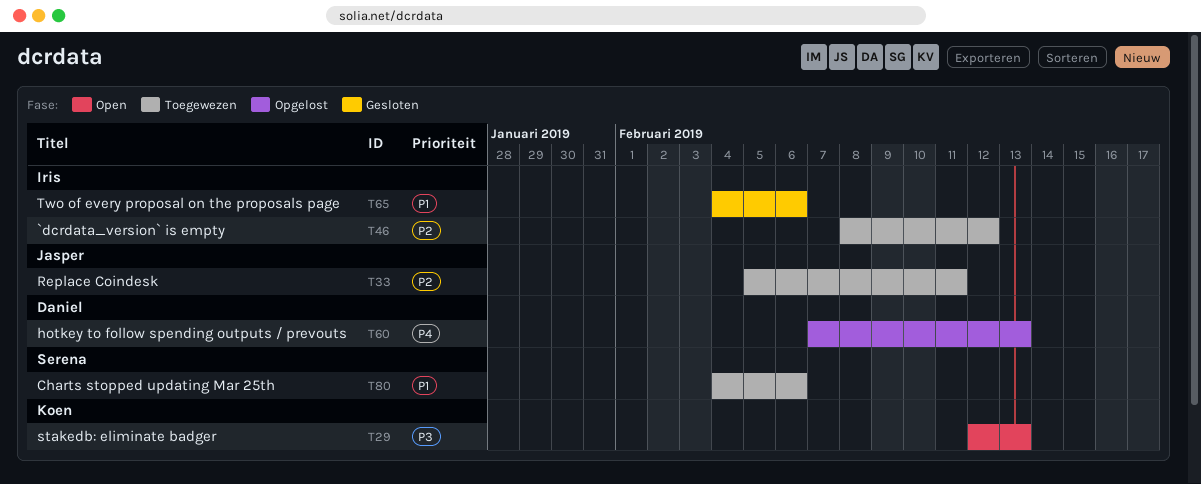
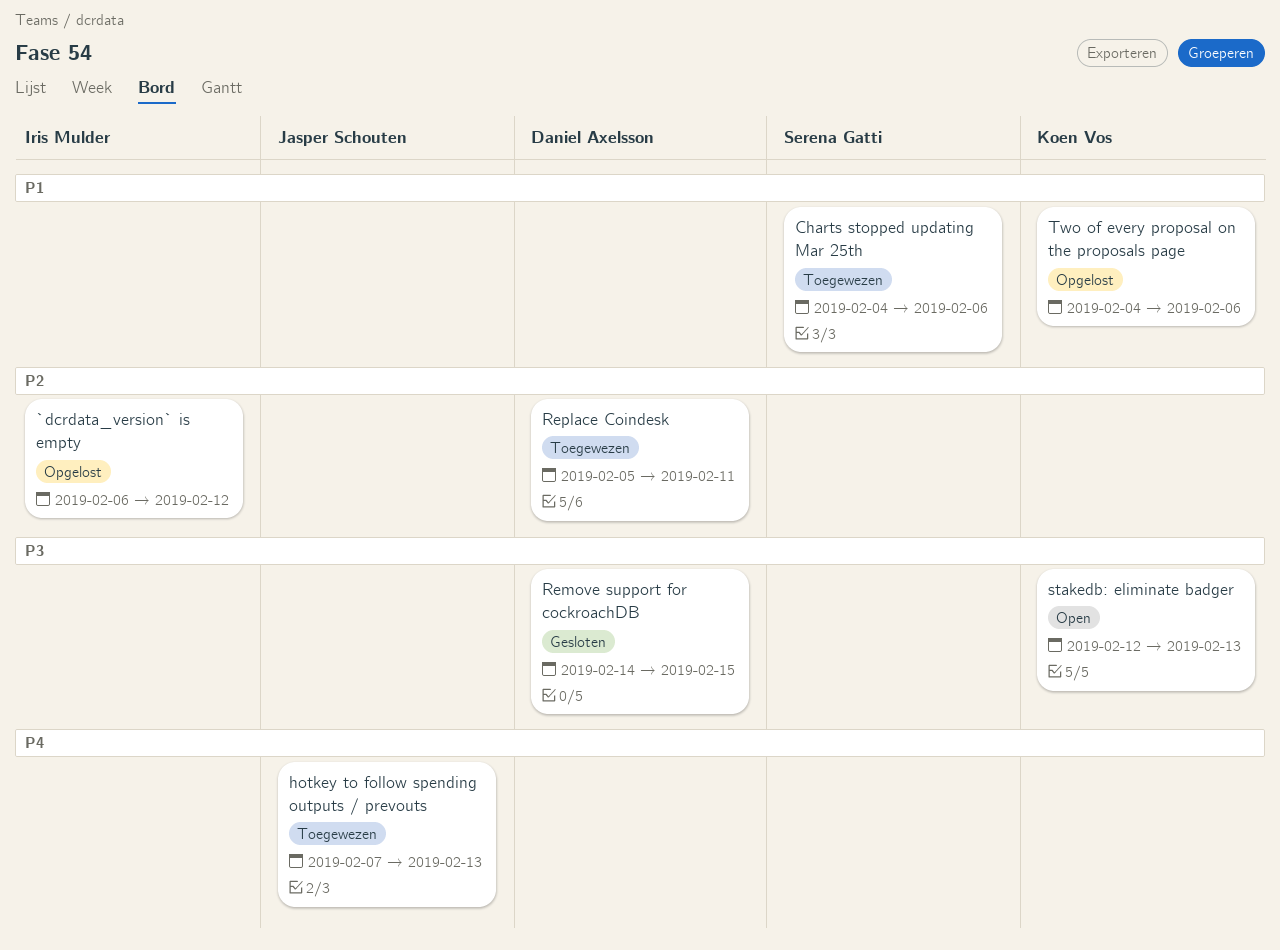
`dcrdata_version` is empty, status: Toegewezen -> Opgelost
`dcrdata_version` is empty, start: Feb 8 -> Feb 6
hotkey to follow spending outputs / prevouts, status: Opgelost -> Toegewezen
hotkey to follow spending outputs / prevouts, owner: Daniel Axelsson -> Jasper Schouten
Remove support for cockroachDB: none -> present
Replace Coindesk, owner: Jasper Schouten -> Daniel Axelsson
Two of every proposal on the proposals page, status: Gesloten -> Opgelost
Two of every proposal on the proposals page, owner: Iris Mulder -> Koen Vos

